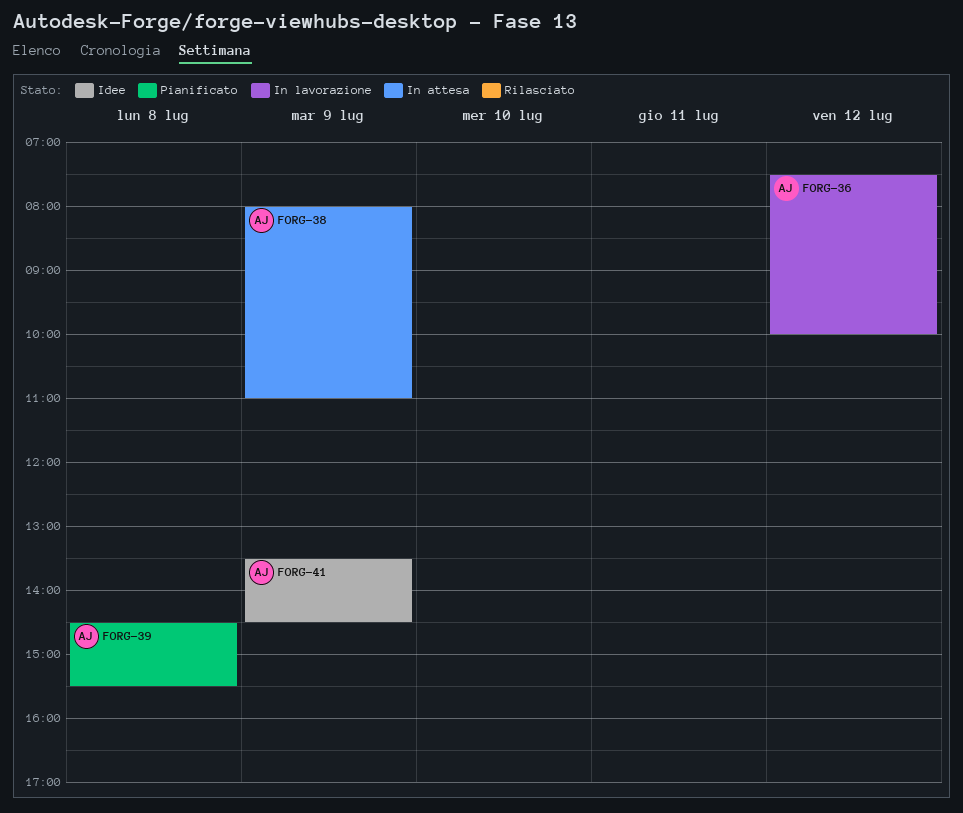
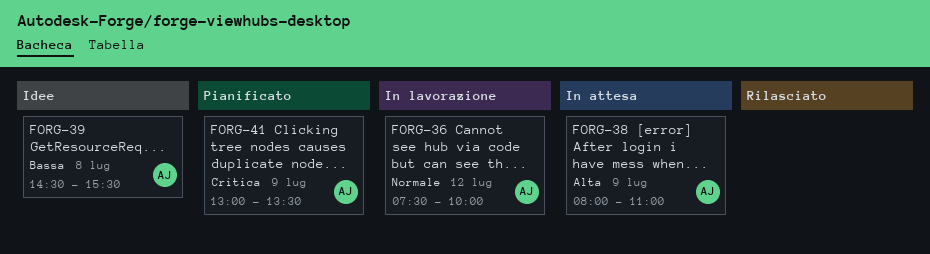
FORG-39, status: Pianificato -> Idee
FORG-41, status: Idee -> Pianificato
FORG-41, begins: 13:30 -> 13:00
FORG-41, ends: 14:30 -> 13:30

